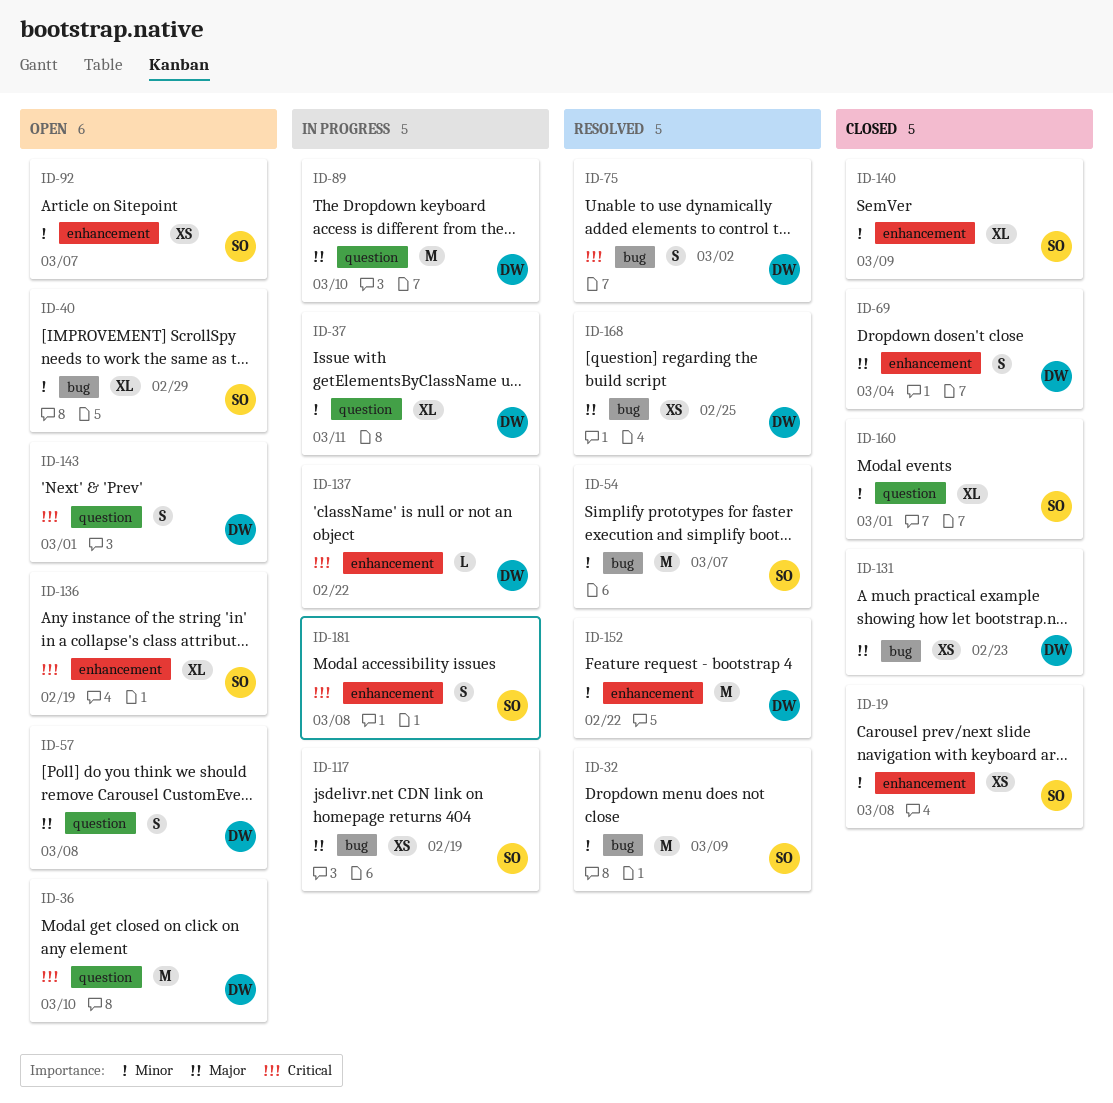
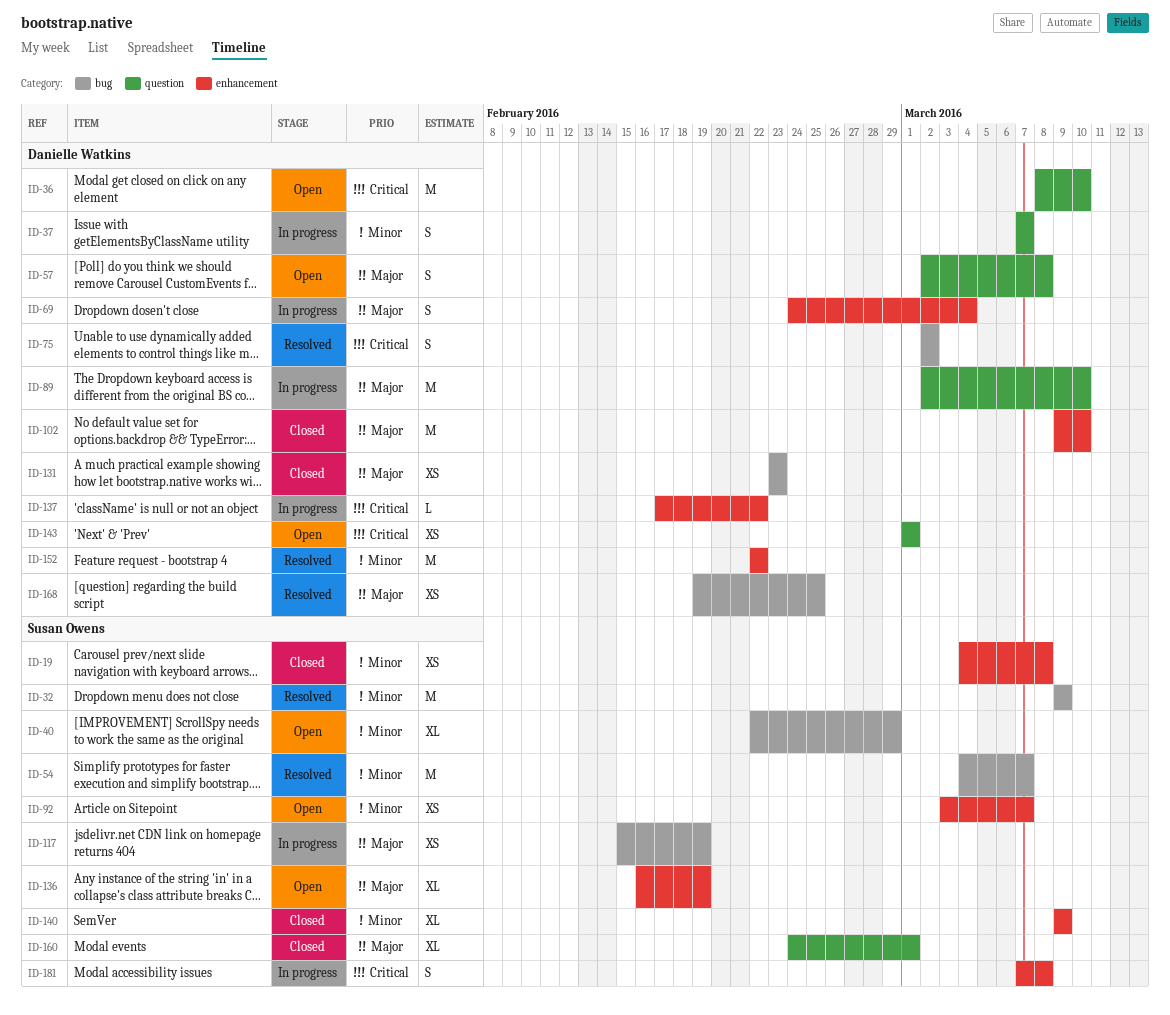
ID-37, estimate: XL -> S
ID-37, due: Mar 11 -> Mar 7
ID-69, status: Closed -> In progress
ID-102: none -> present
ID-136, priority: Critical -> Major
ID-143, estimate: S -> XS
ID-160, priority: Minor -> Major

